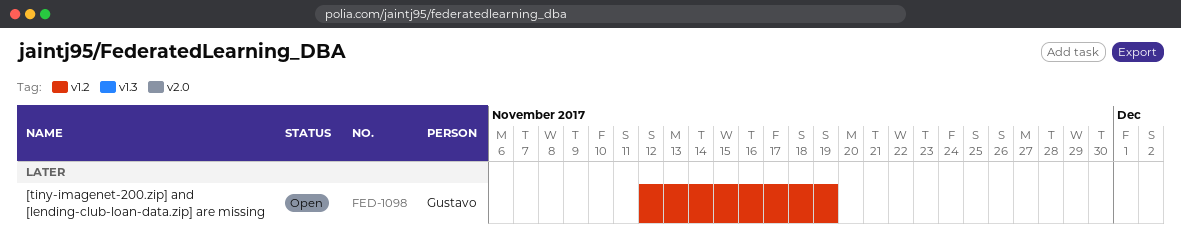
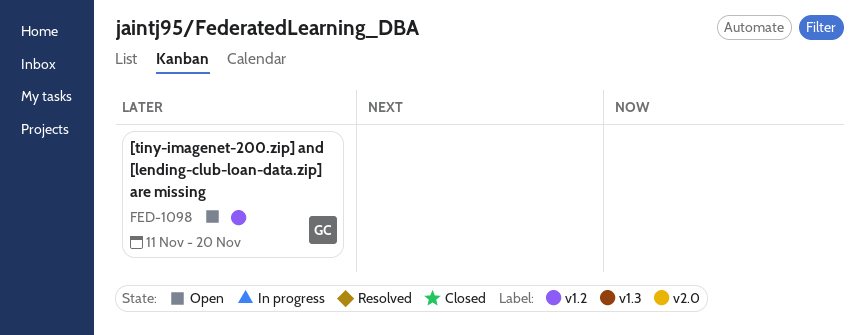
FED-1098, start: Nov 12 -> Nov 11
FED-1098, due: Nov 19 -> Nov 20

